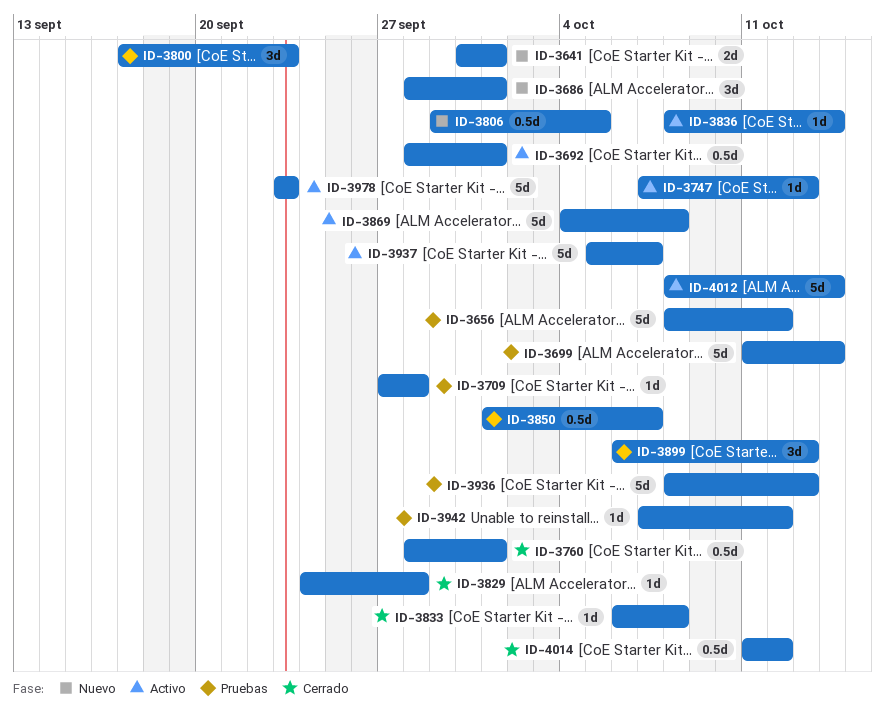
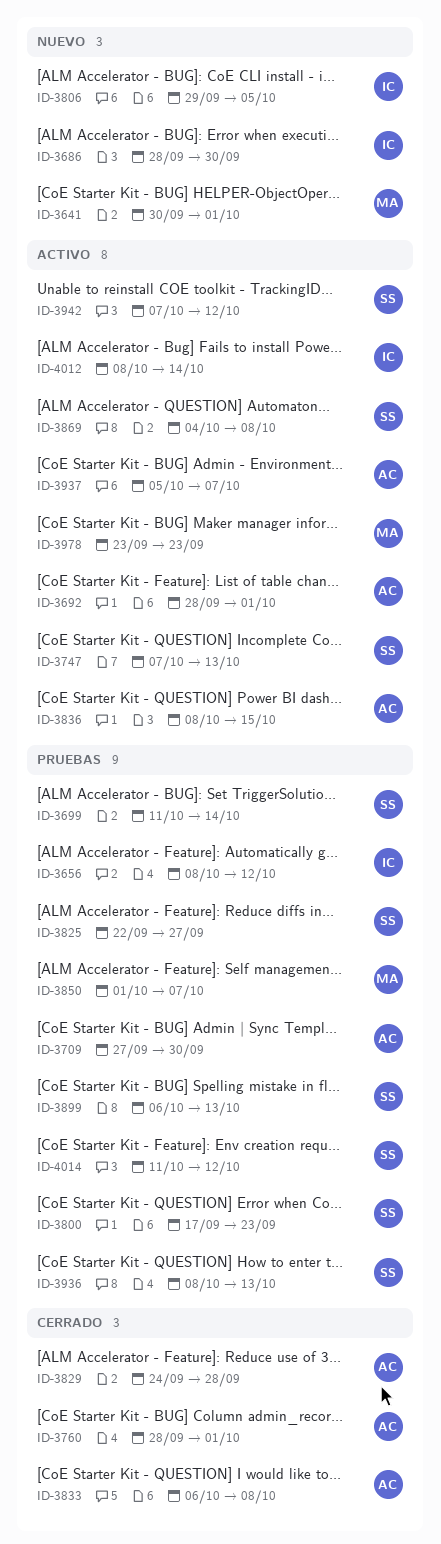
ID-3686, due: Oct 1 -> Sep 30
ID-3709, due: Sep 28 -> Sep 30
ID-3825: none -> present
ID-3836, due: Oct 14 -> Oct 15
ID-3942, status: Pruebas -> Activo
ID-4014, status: Cerrado -> Pruebas

